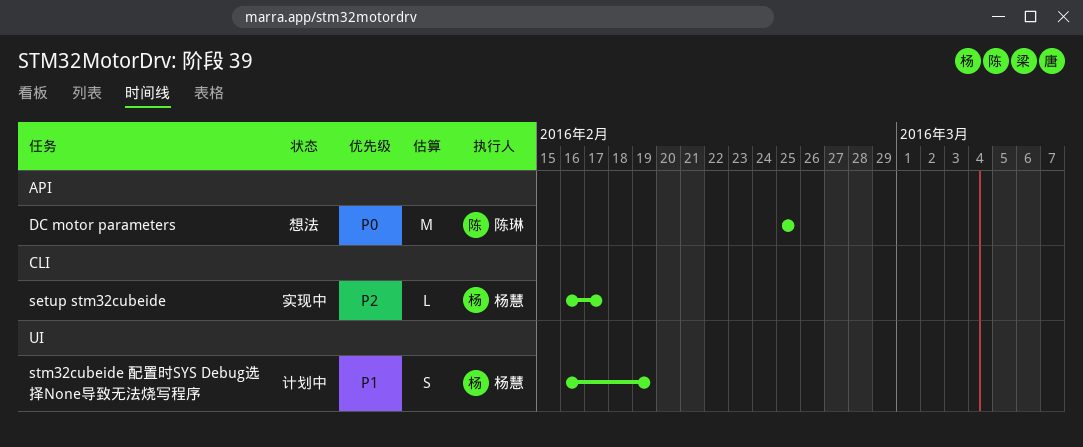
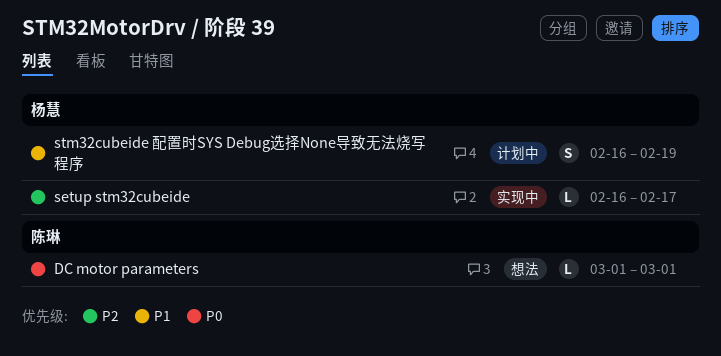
DC motor parameters, estimate: M -> L
DC motor parameters, start: Feb 25 -> Mar 1
DC motor parameters, due: Feb 25 -> Mar 1

